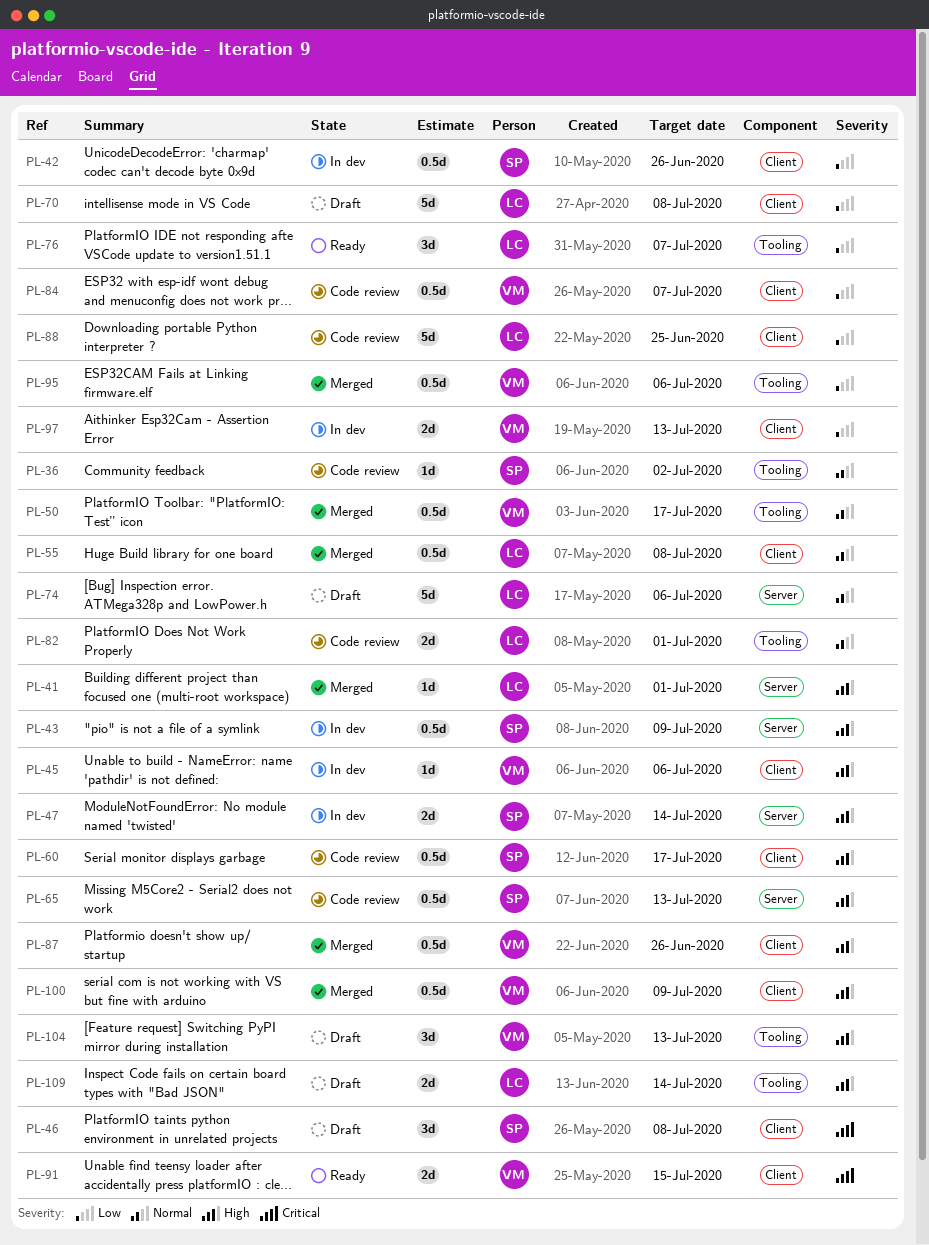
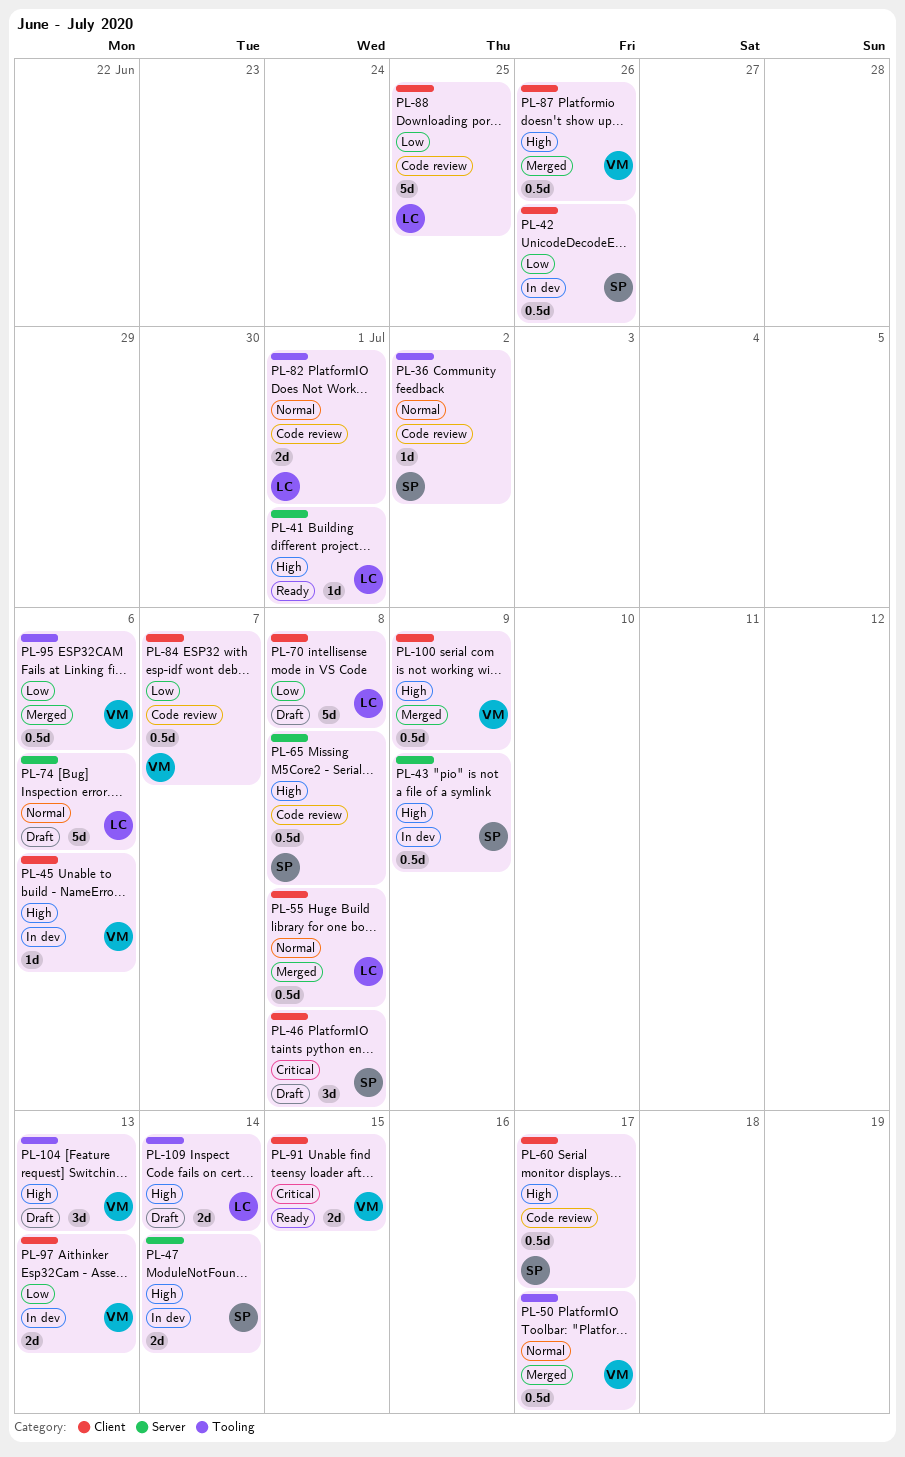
PL-41, status: Merged -> Ready
PL-65, due: Jul 13 -> Jul 8
PL-76: present -> none

